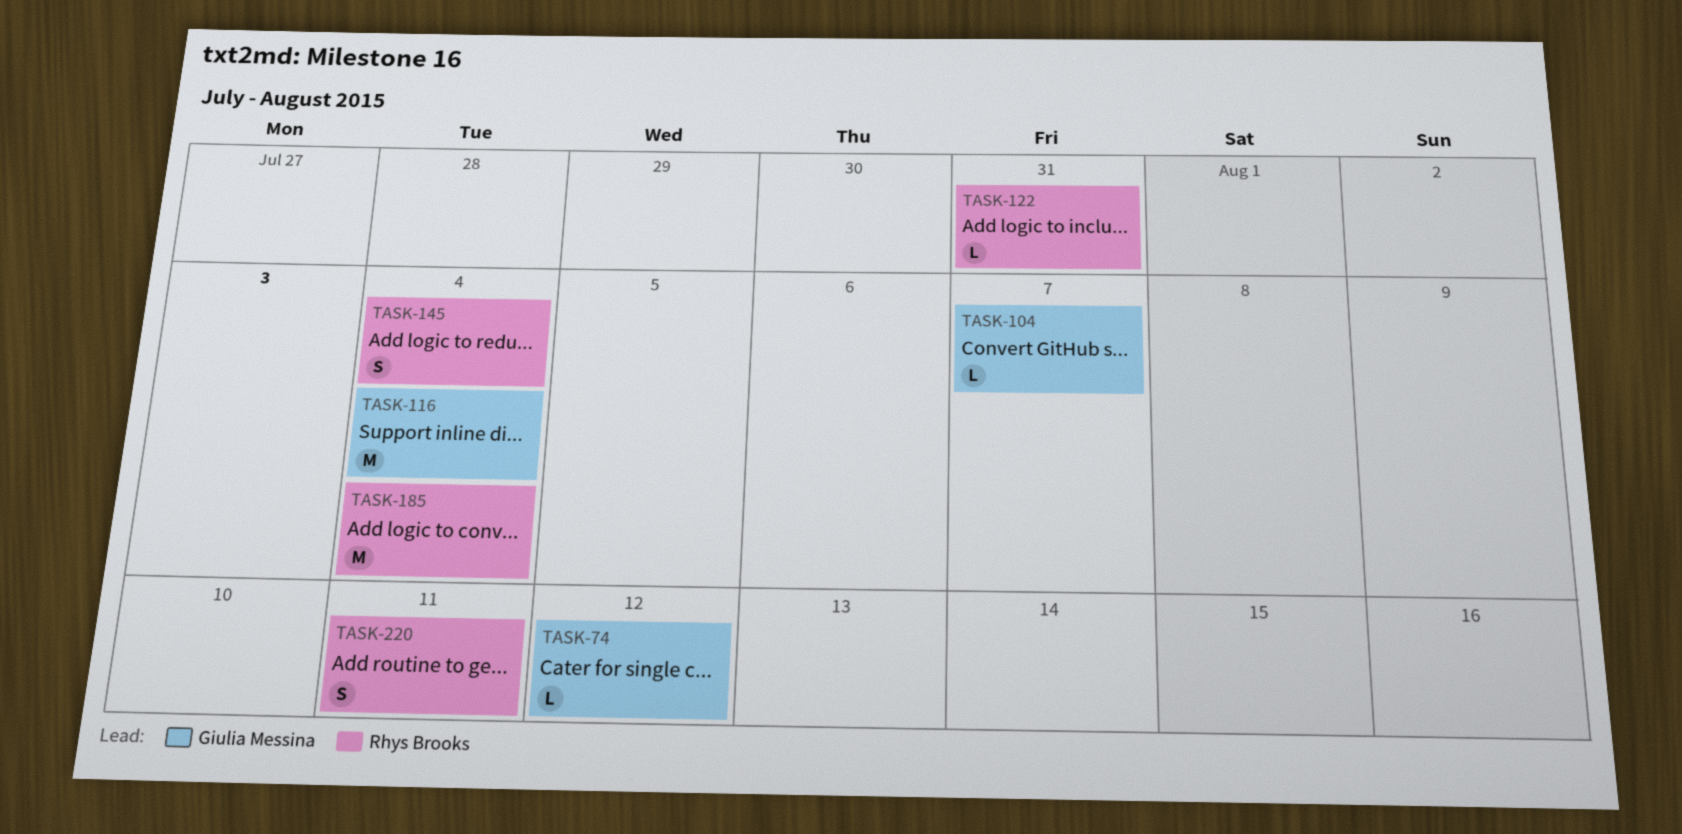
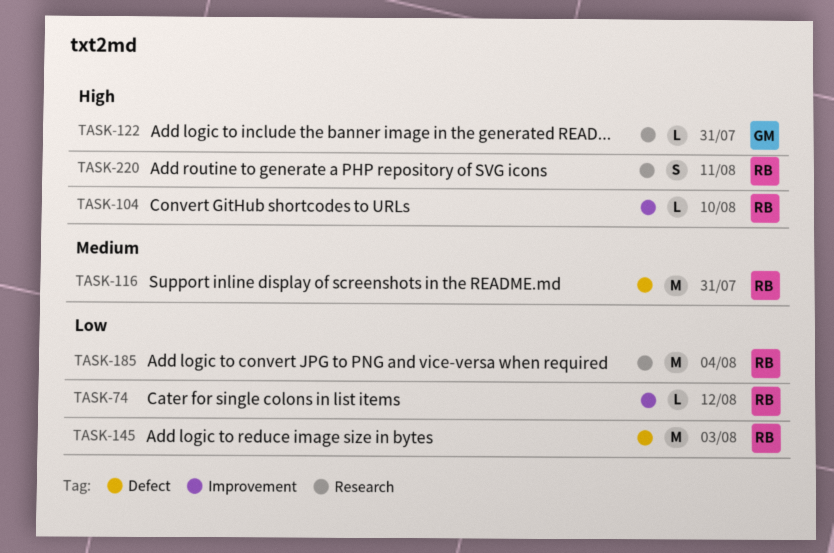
TASK-74, owner: Giulia Messina -> Rhys Brooks
TASK-104, owner: Giulia Messina -> Rhys Brooks
TASK-104, due: Aug 7 -> Aug 10
TASK-116, owner: Giulia Messina -> Rhys Brooks
TASK-116, due: Aug 4 -> Jul 31
TASK-122, owner: Rhys Brooks -> Giulia Messina
TASK-145, estimate: S -> M
TASK-145, due: Aug 4 -> Aug 3

